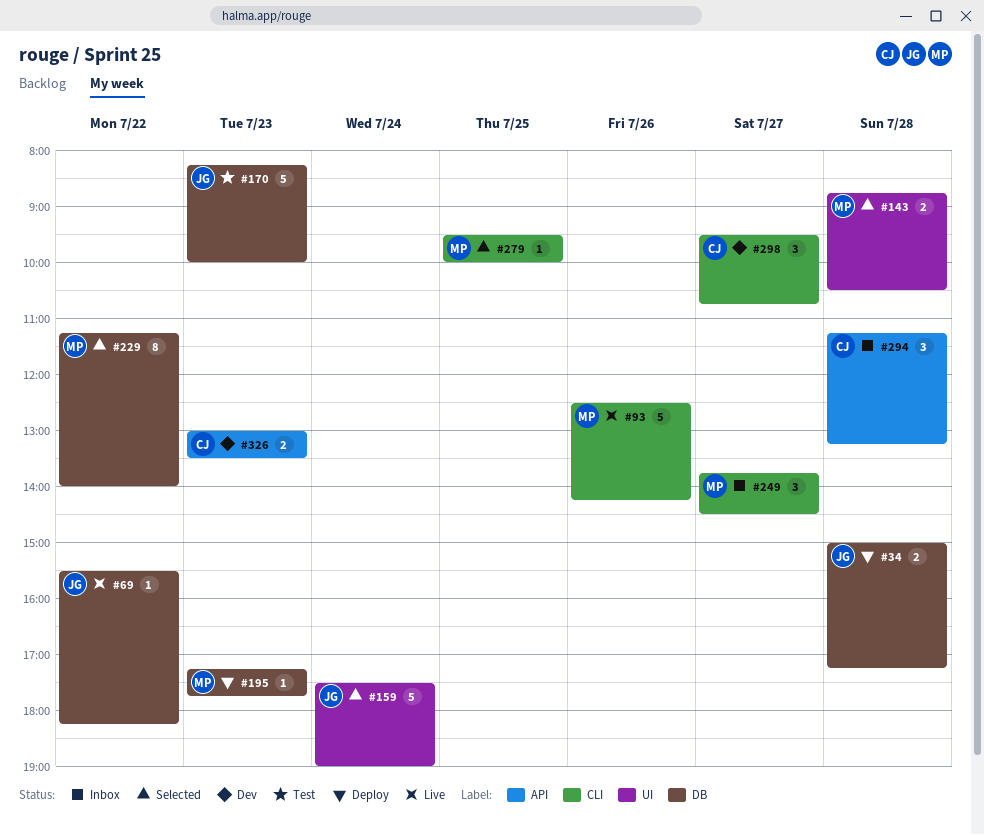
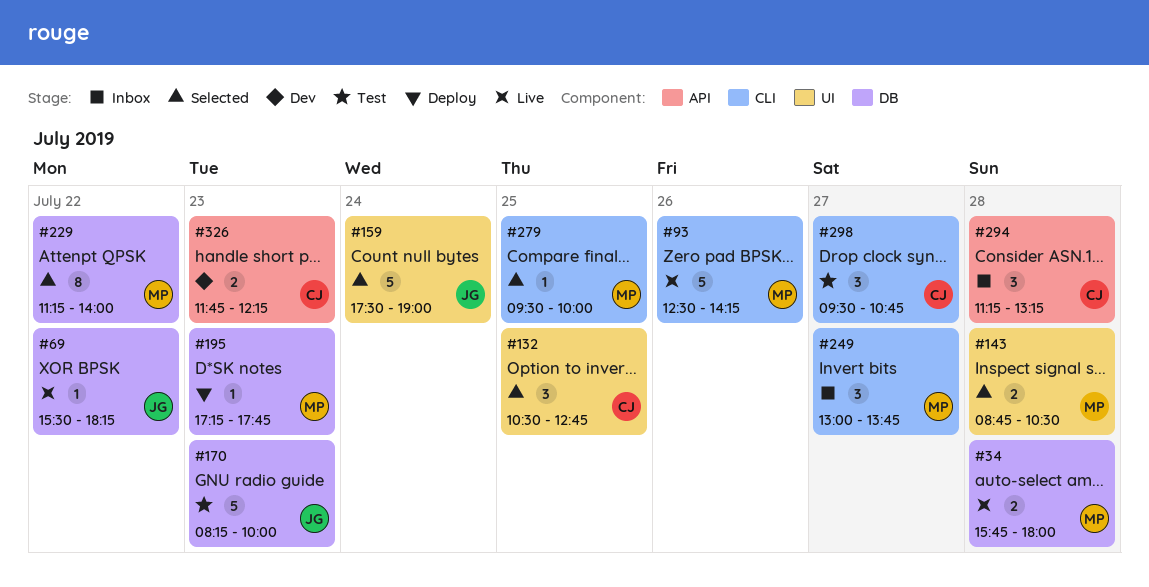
#34, status: Deploy -> Live
#34, owner: JG -> MP
#34, begins: 15:00 -> 15:45
#34, ends: 17:15 -> 18:00
#132: none -> present
#249, begins: 13:45 -> 13:00
#249, ends: 14:30 -> 13:45
#298, status: Dev -> Test
#326, begins: 13:00 -> 11:45
#326, ends: 13:30 -> 12:15

